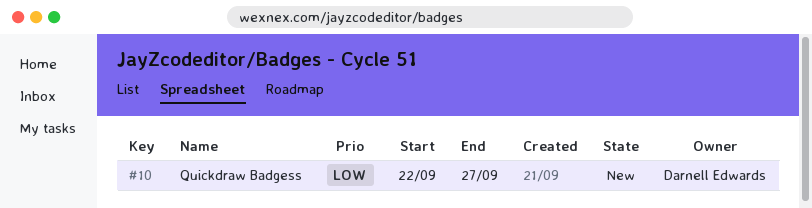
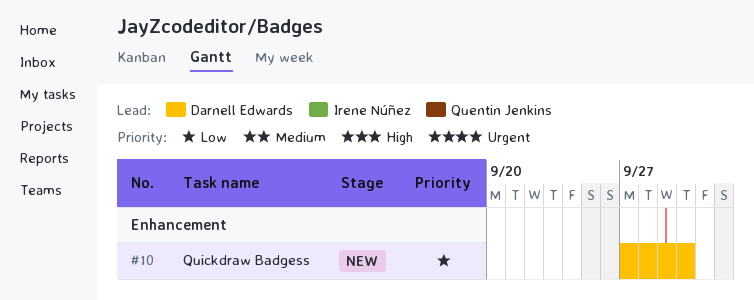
#10, start: Sep 22 -> Sep 27
#10, due: Sep 27 -> Sep 30

